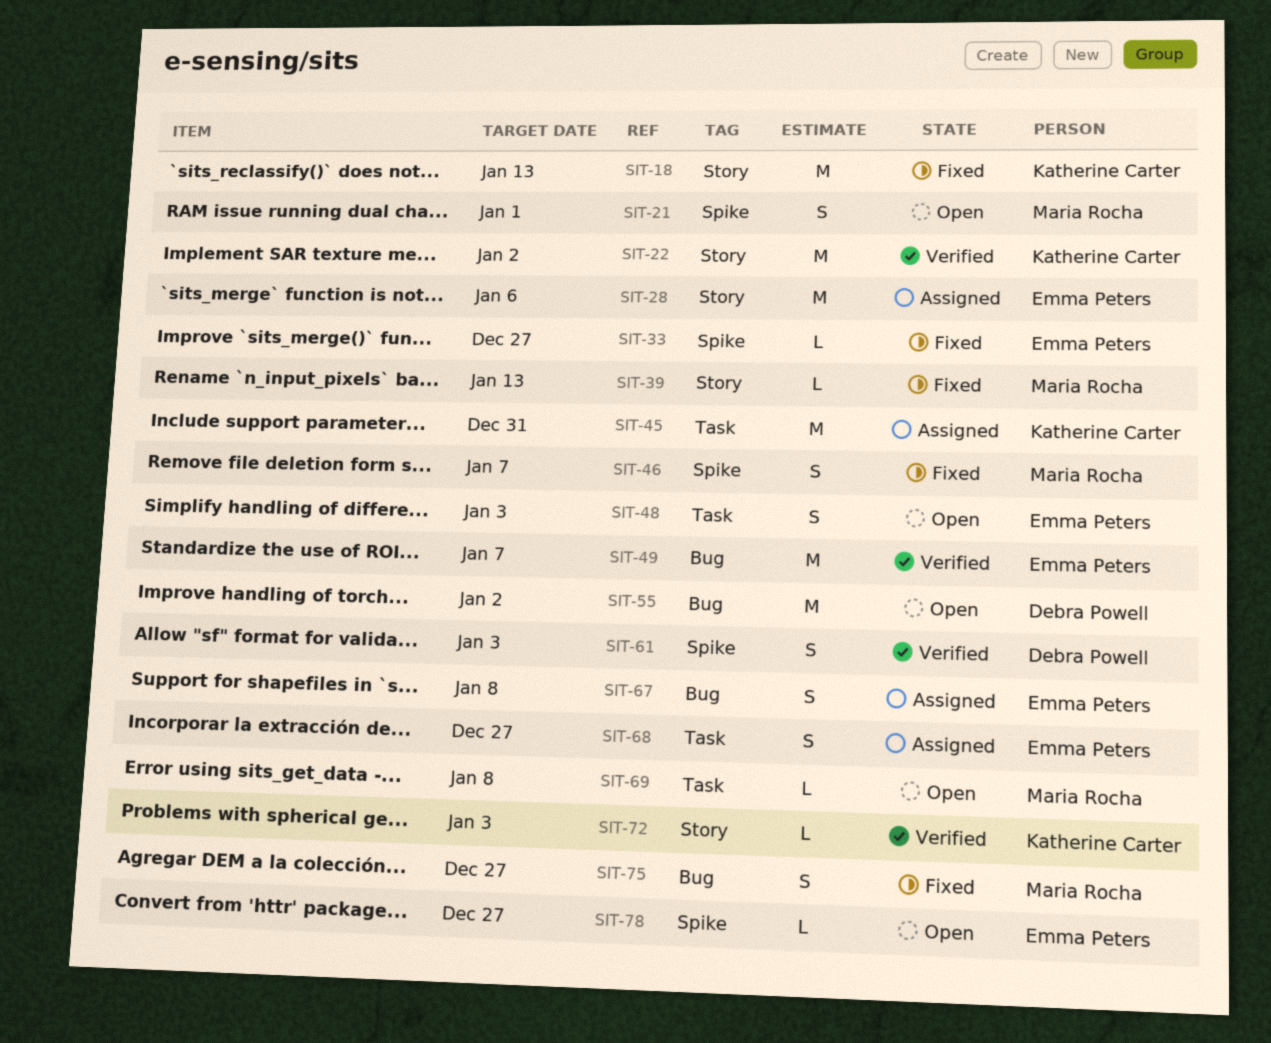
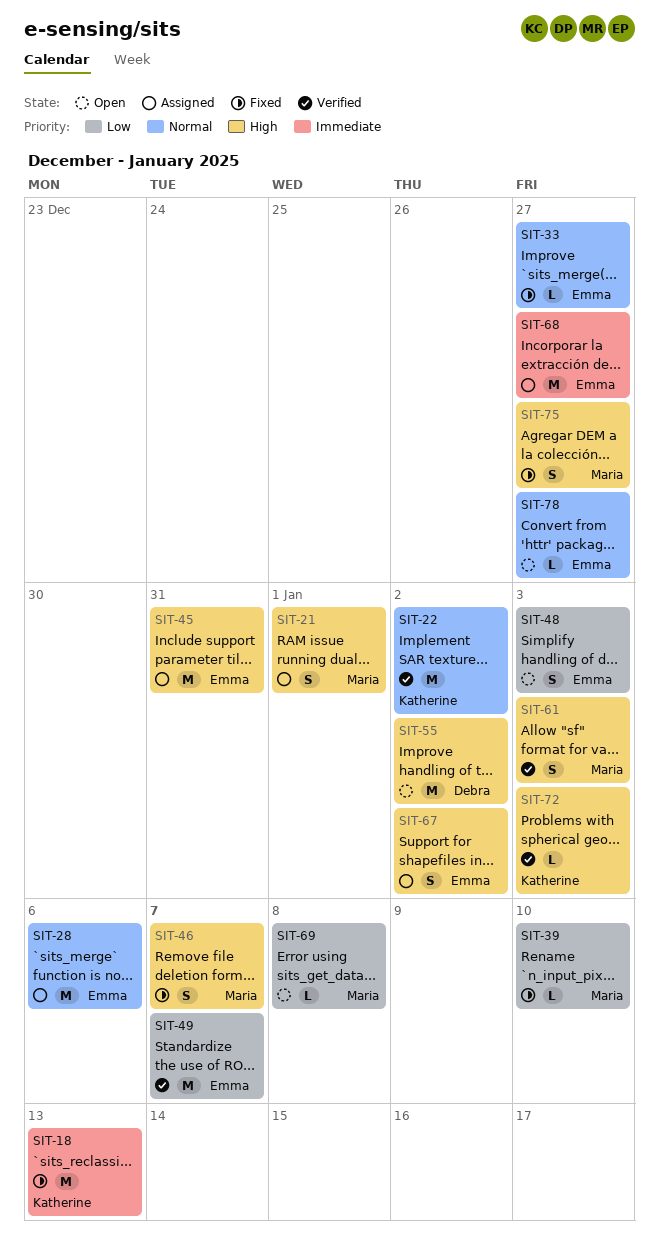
SIT-21, status: Open -> Assigned
SIT-39, due: Jan 13 -> Jan 10
SIT-45, owner: Katherine Carter -> Emma Peters
SIT-61, owner: Debra Powell -> Maria Rocha
SIT-67, due: Jan 8 -> Jan 2
SIT-68, estimate: S -> M

